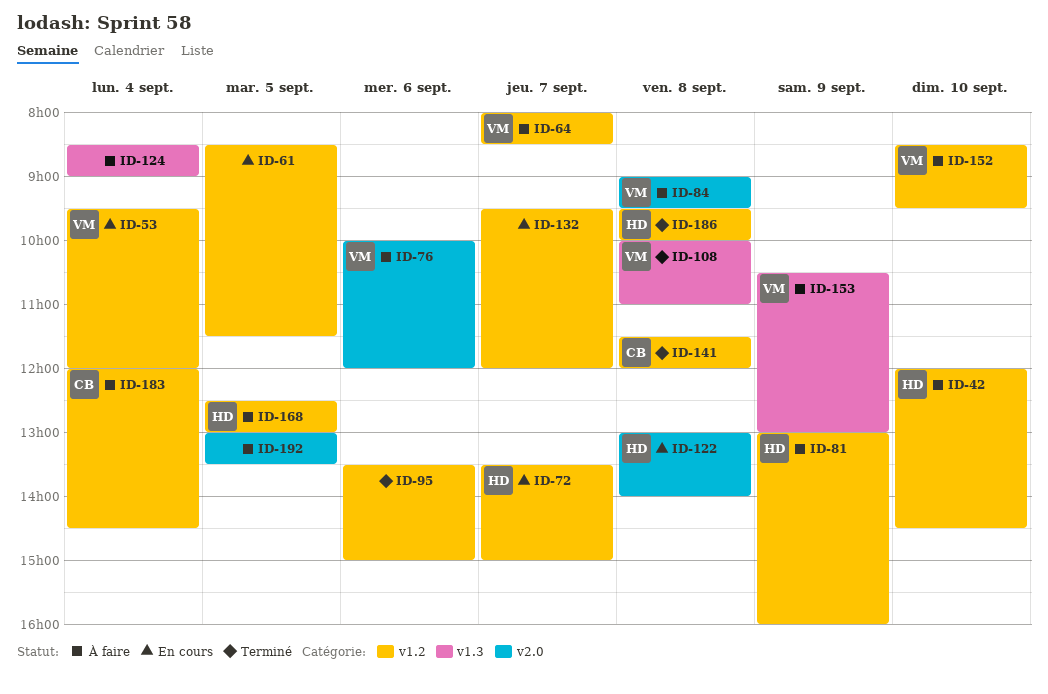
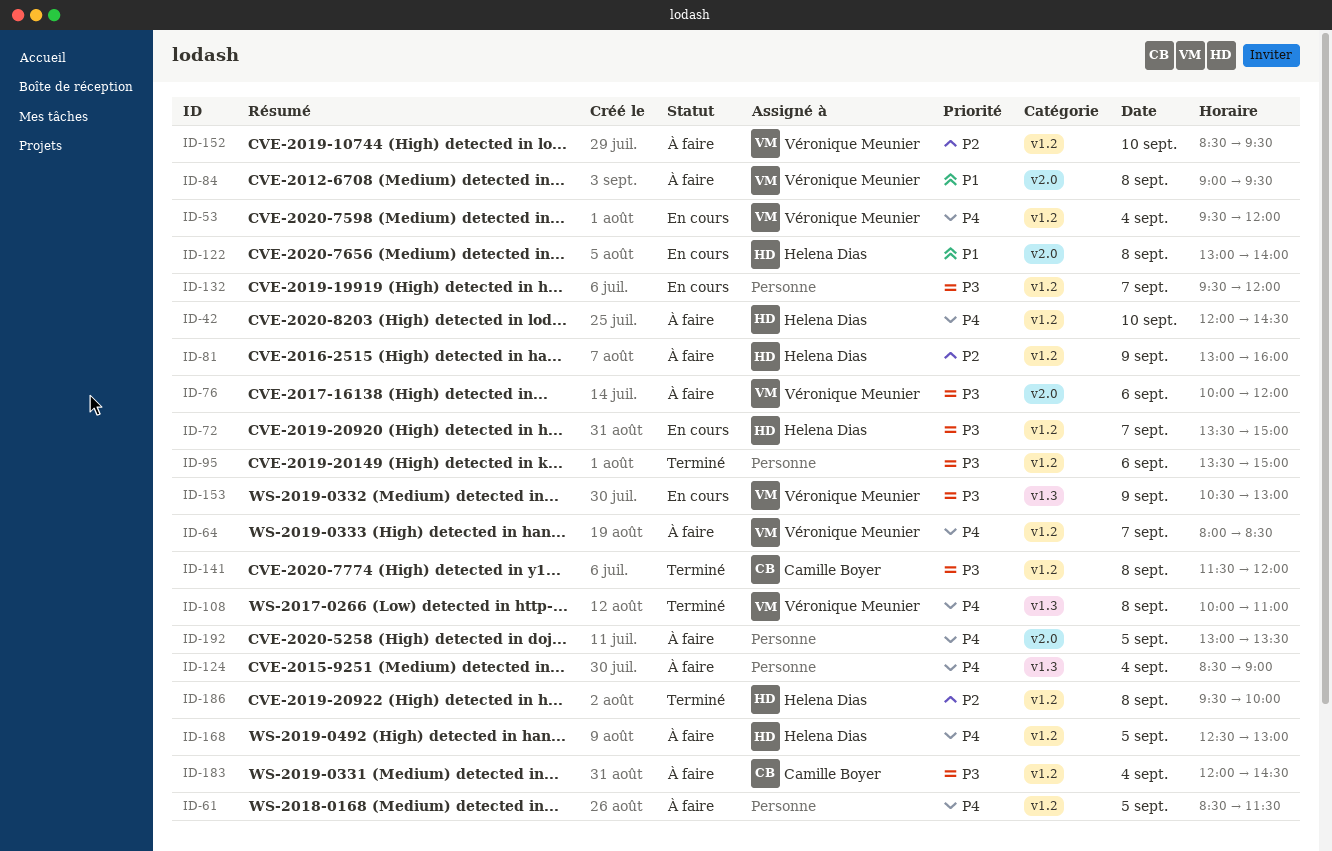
ID-61, status: En cours -> À faire
ID-153, status: À faire -> En cours

